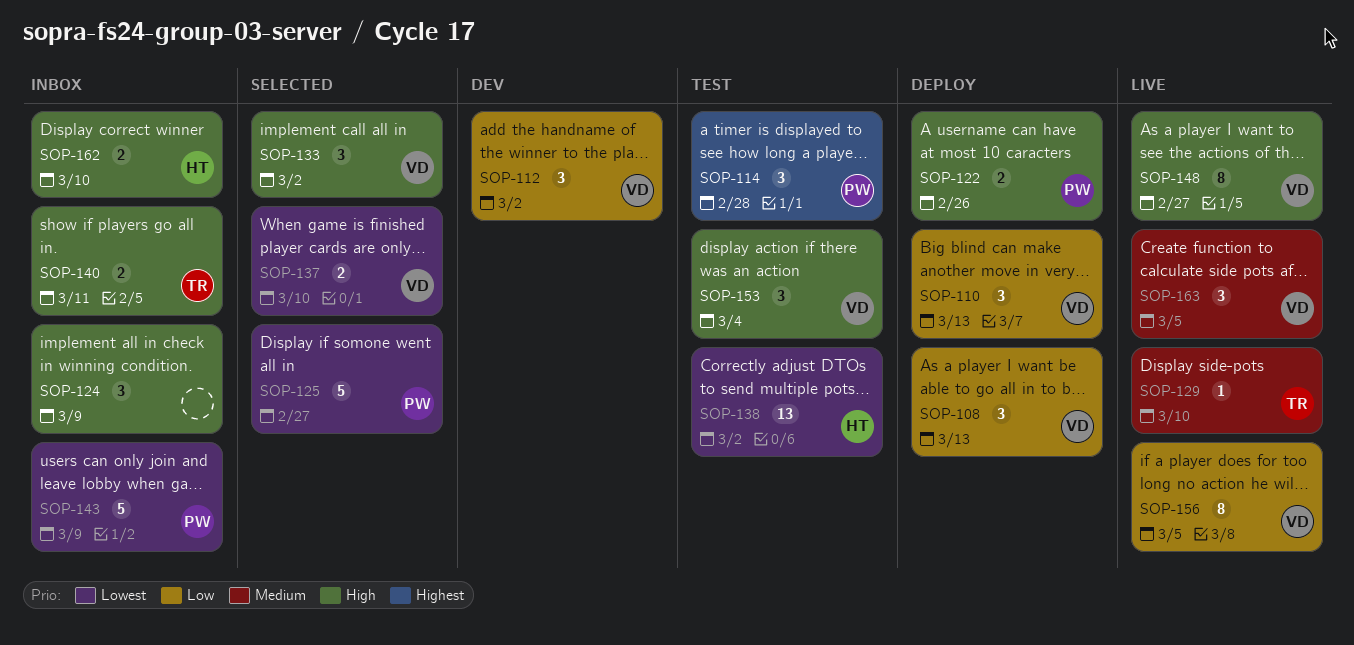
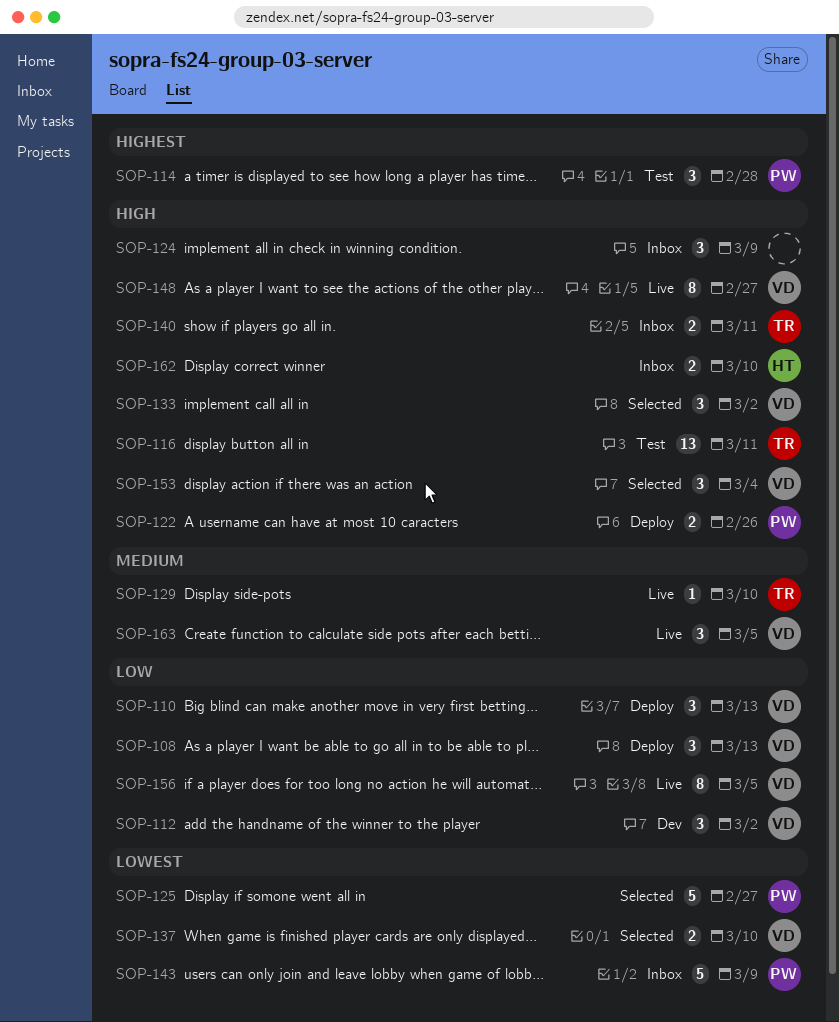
SOP-116: none -> present
SOP-138: present -> none
SOP-153, status: Test -> Selected

